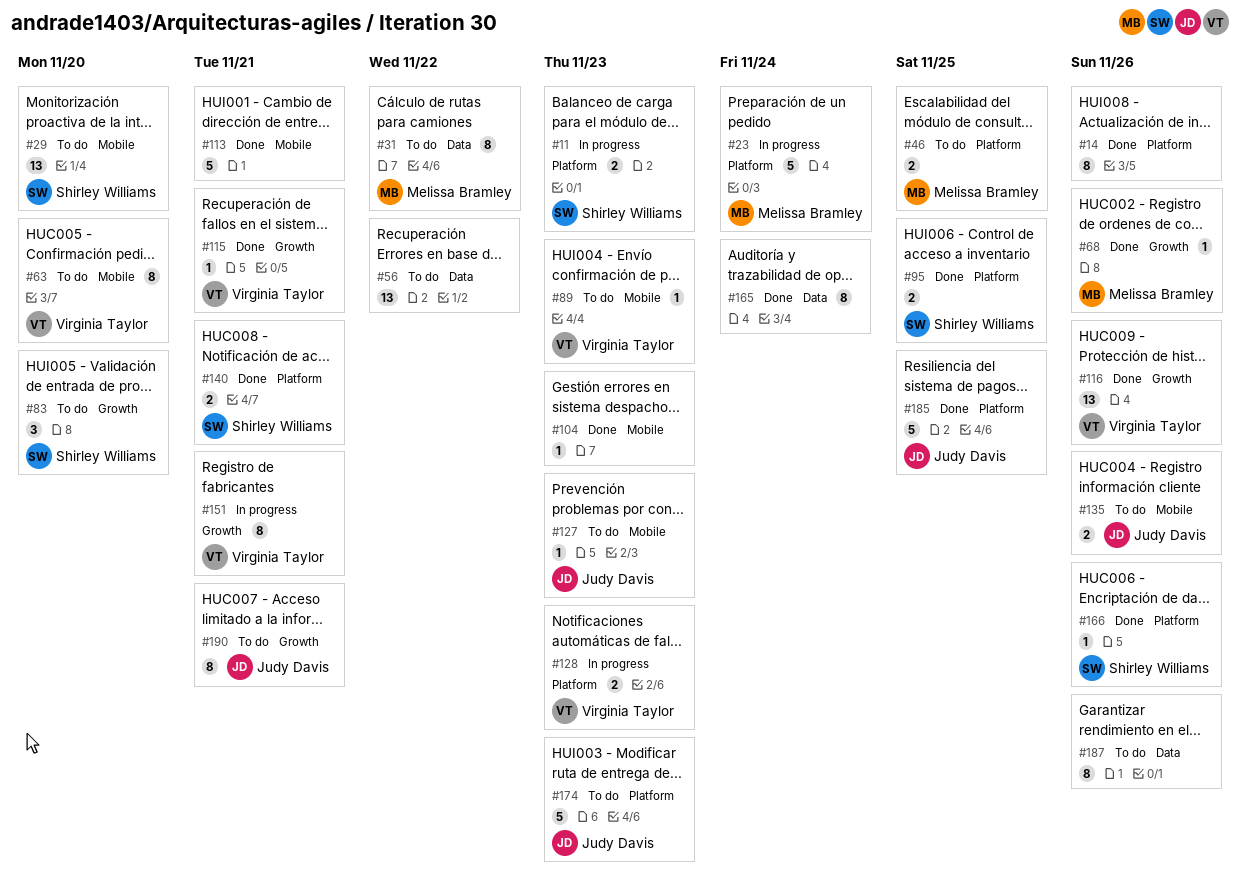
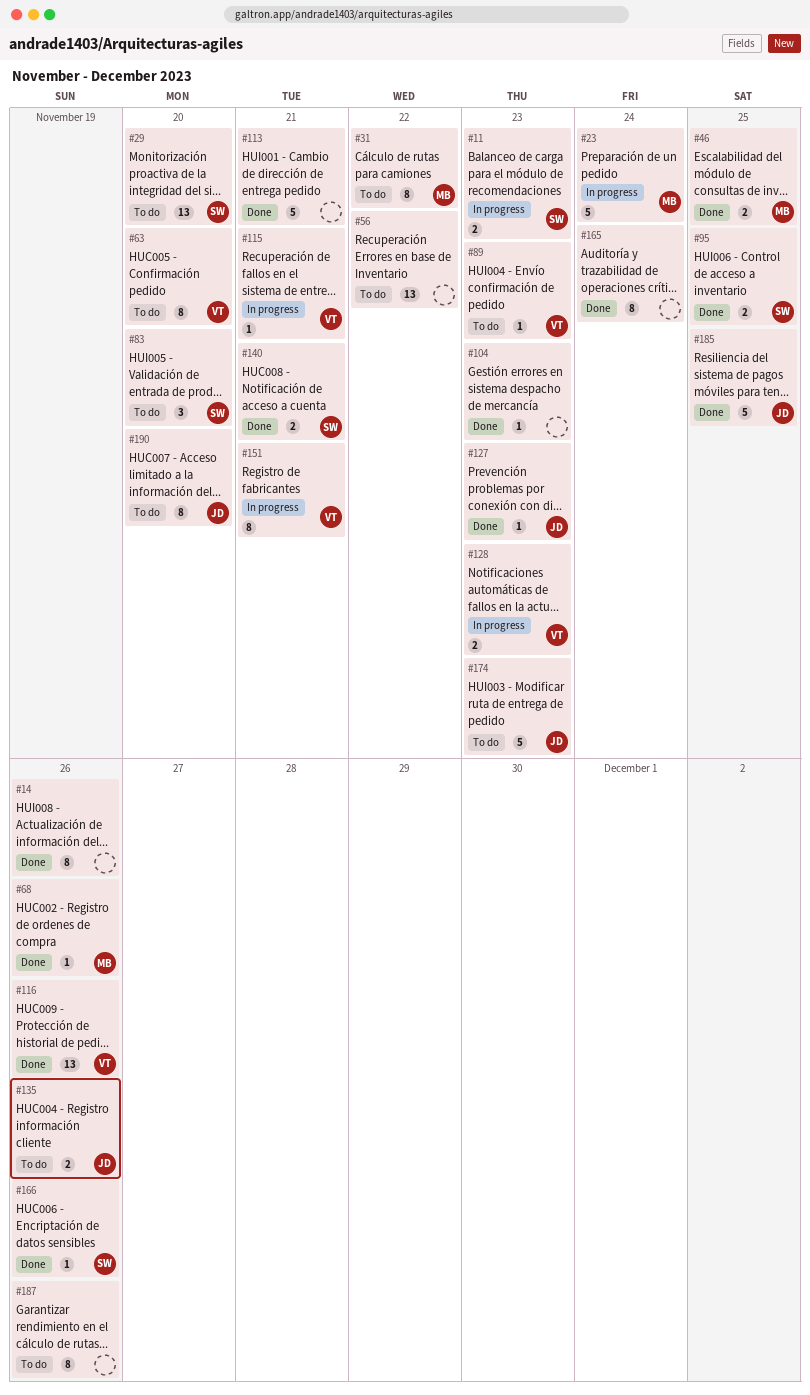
#46, status: To do -> Done
#115, status: Done -> In progress
#127, status: To do -> Done
#190, due: Nov 21 -> Nov 20

